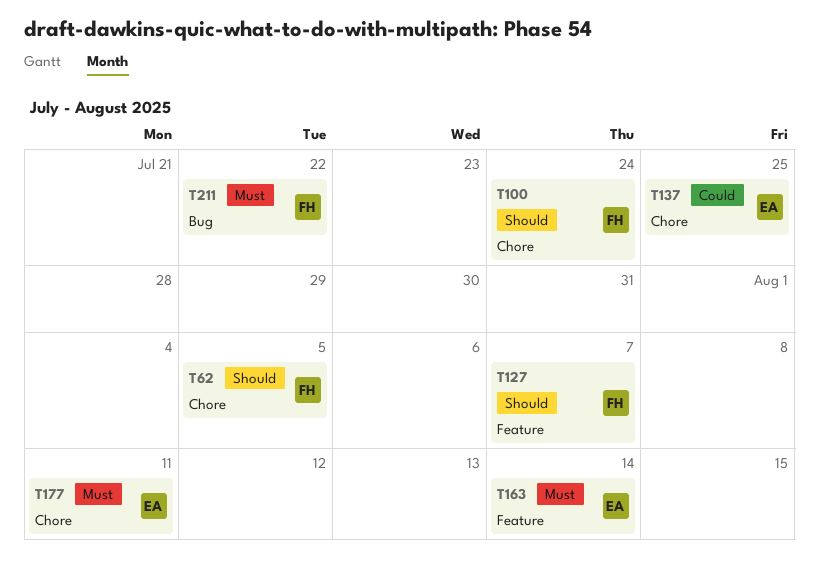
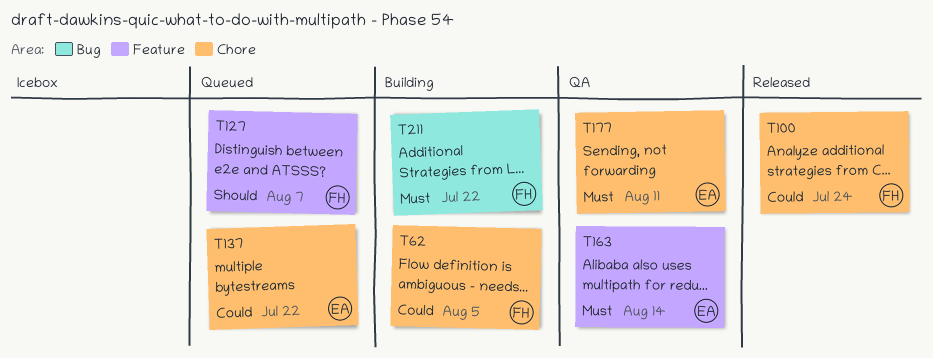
T62, priority: Should -> Could
T100, priority: Should -> Could
T137, due: Jul 25 -> Jul 22

